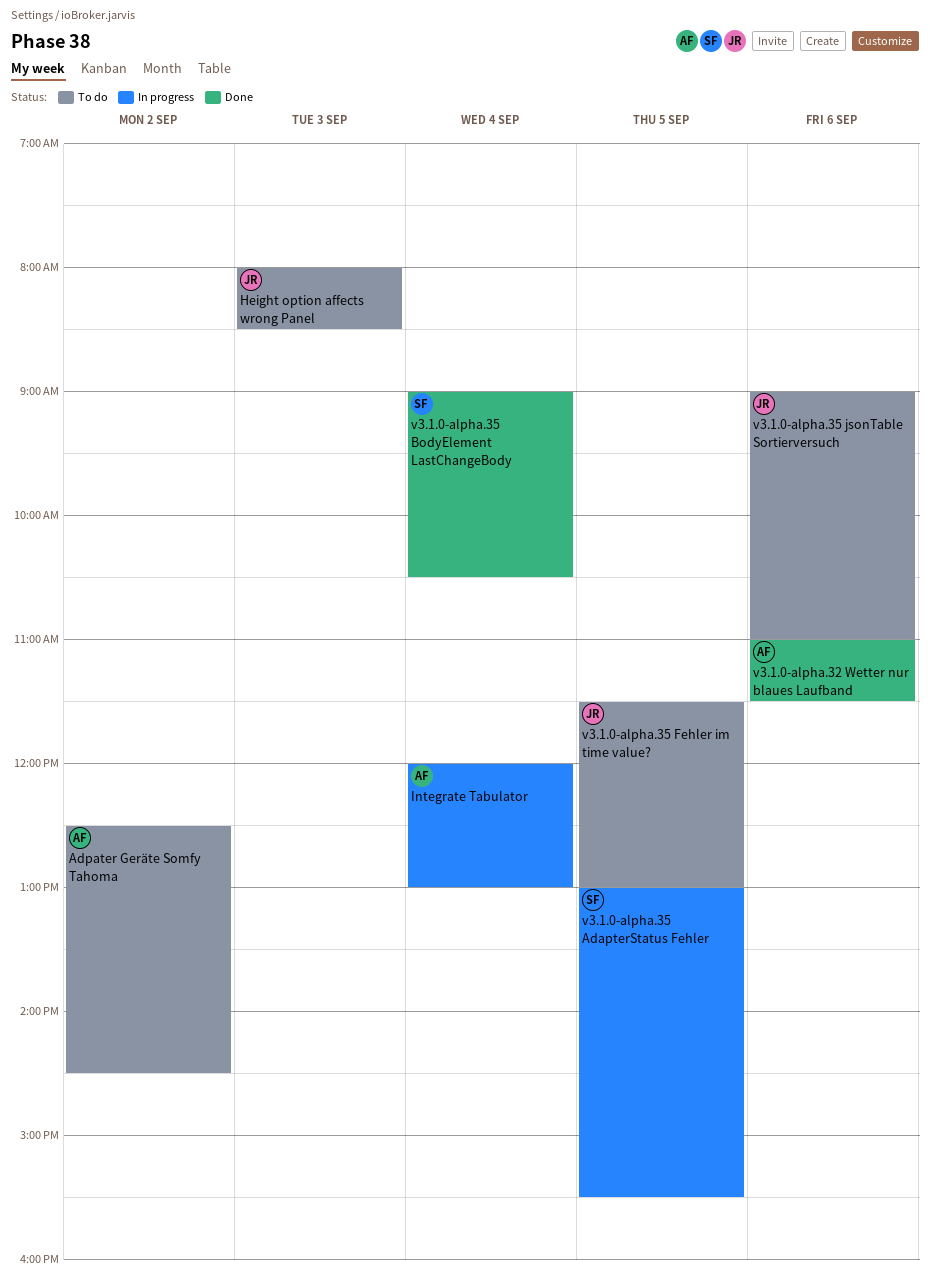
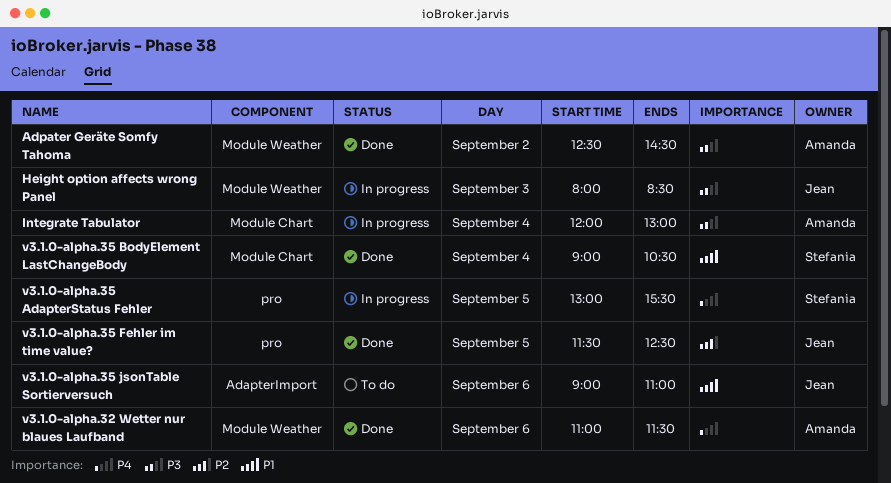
Adpater Geräte Somfy Tahoma, status: To do -> Done
Height option affects wrong Panel, status: To do -> In progress
v3.1.0-alpha.35 Fehler im time value?, status: To do -> Done
v3.1.0-alpha.35 Fehler im time value?, ends: 13:00 -> 12:30

